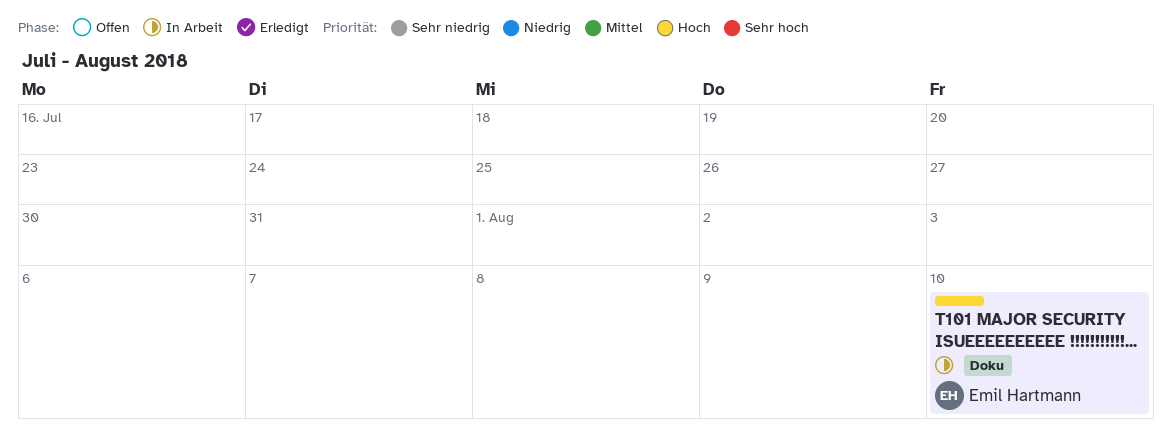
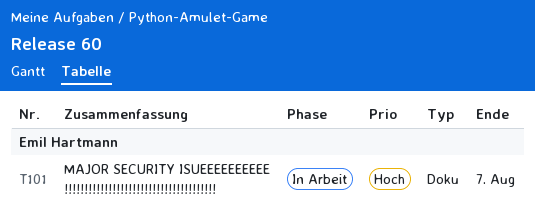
T101, due: Aug 10 -> Aug 7

